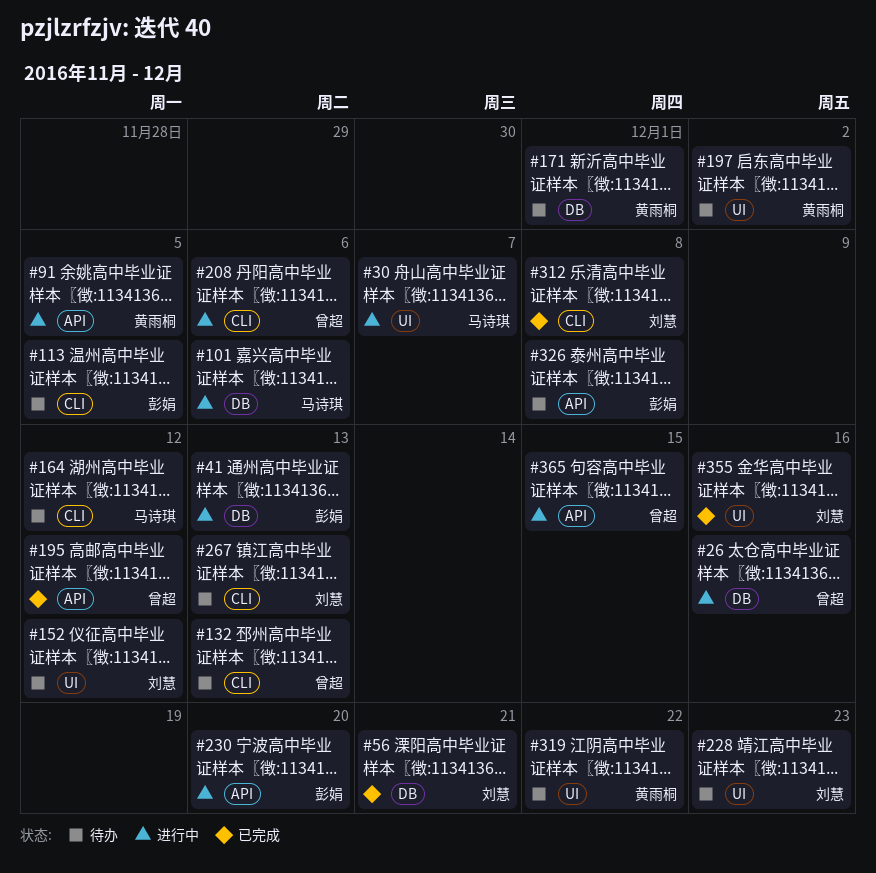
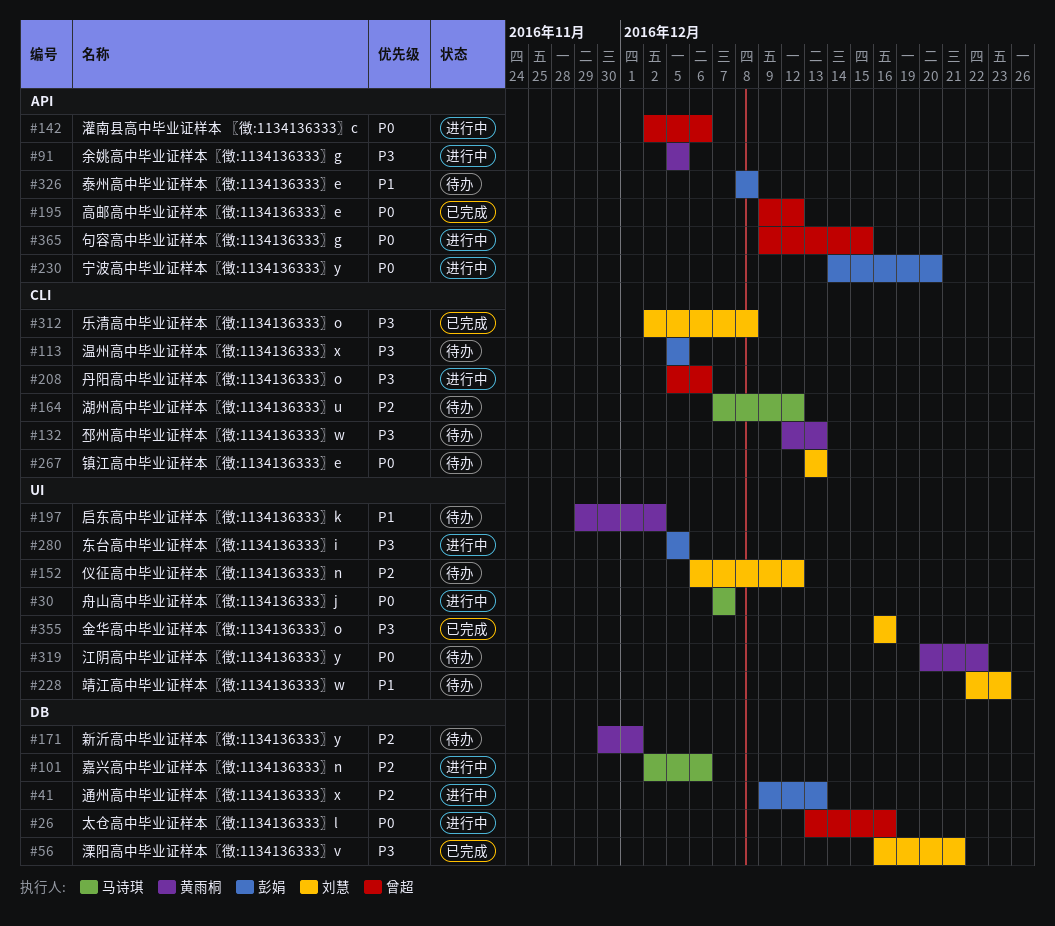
#132, owner: 曾超 -> 黄雨桐
#142: none -> present
#280: none -> present

